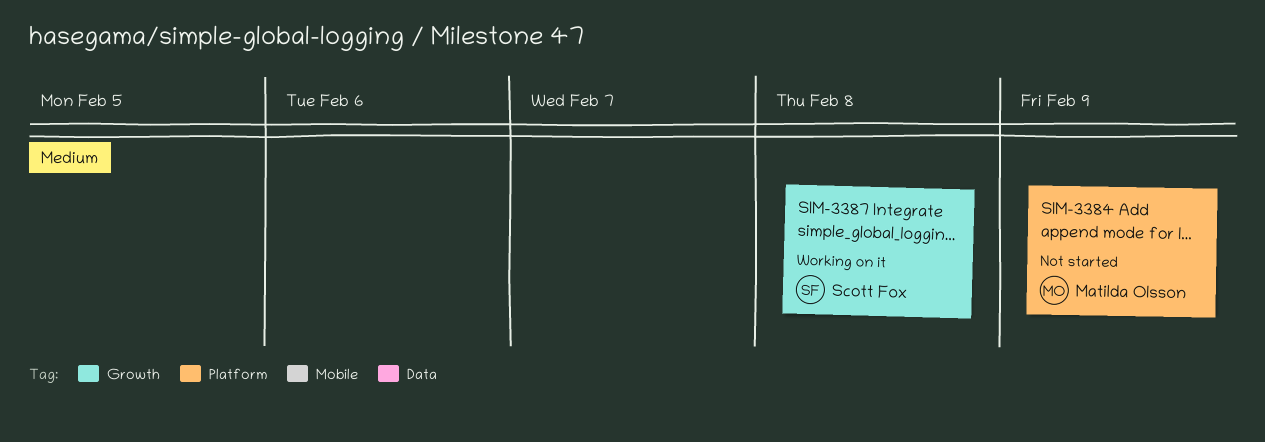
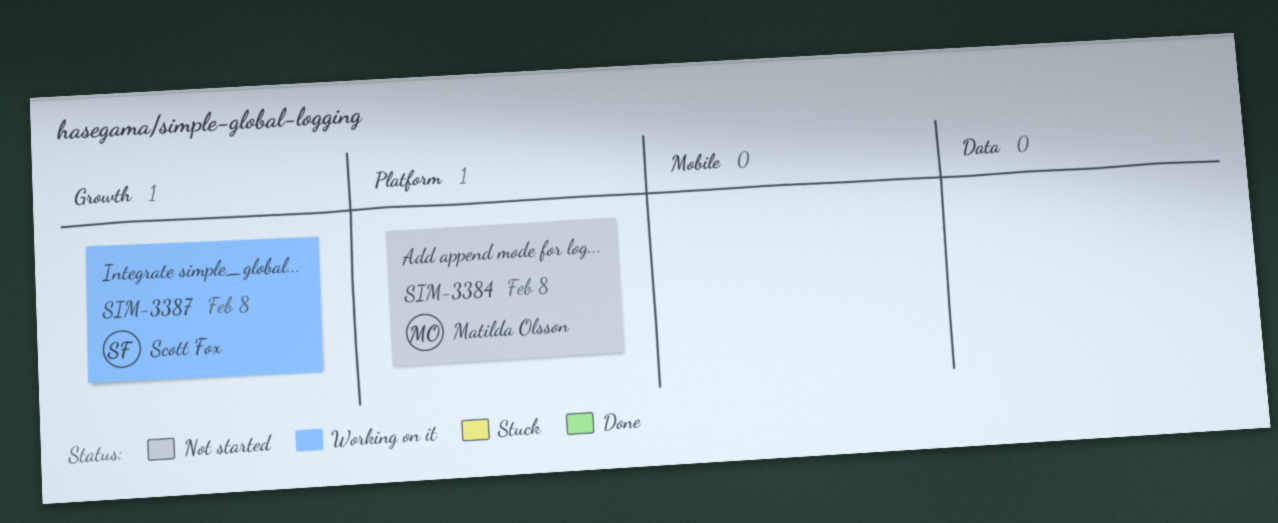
SIM-3384, due: Feb 9 -> Feb 8

